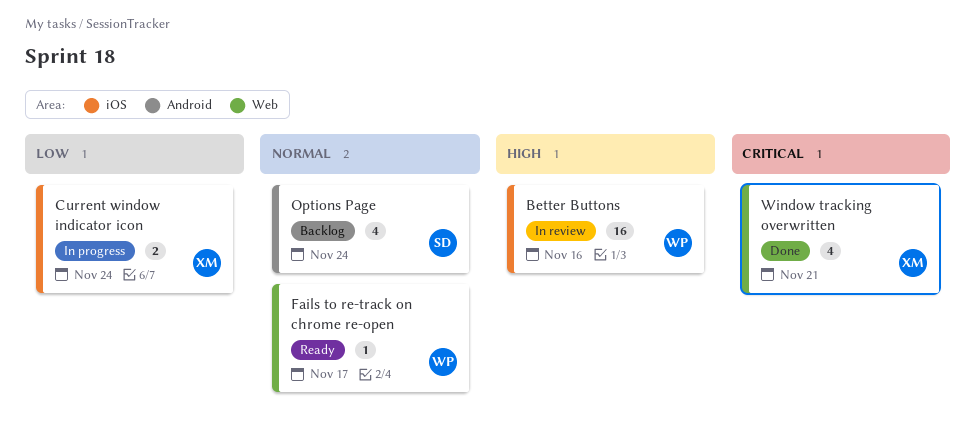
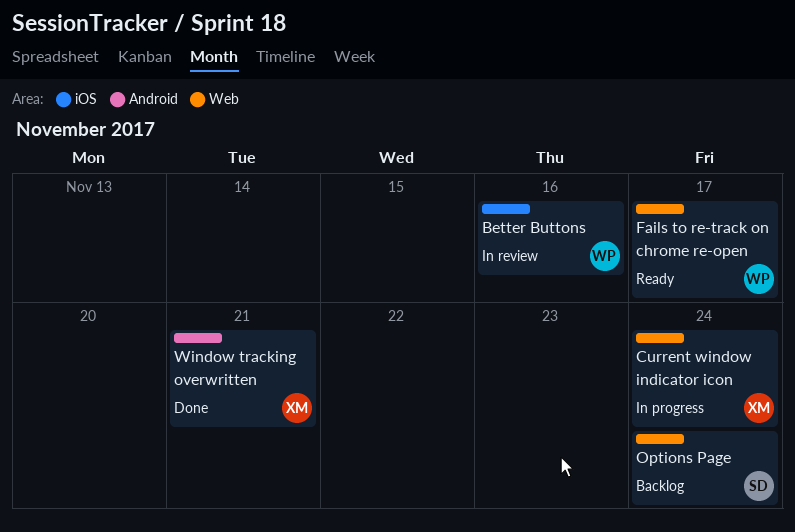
Current window indicator icon, label: iOS -> Web
Options Page, label: Android -> Web
Window tracking overwritten, label: Web -> Android

